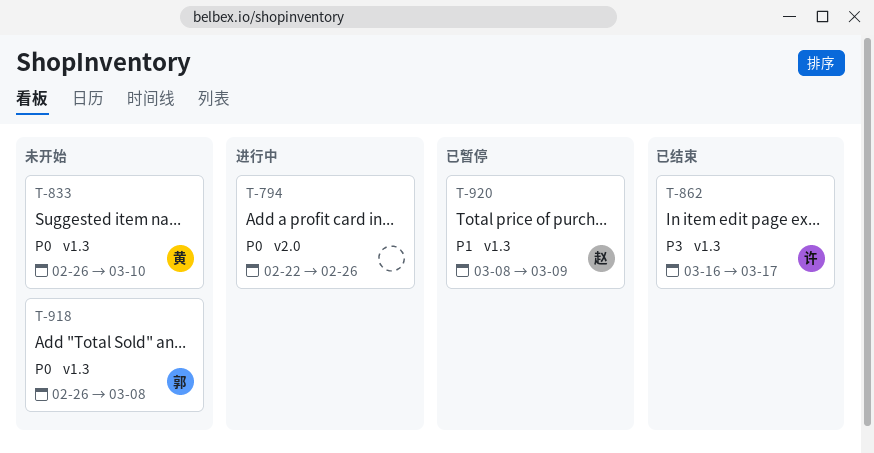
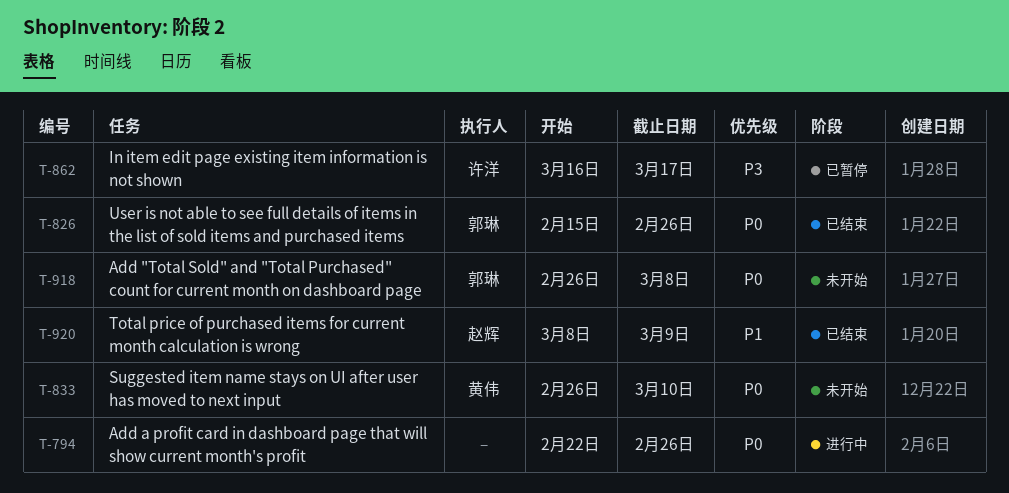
T-826: none -> present
T-862, status: 已结束 -> 已暂停
T-920, status: 已暂停 -> 已结束

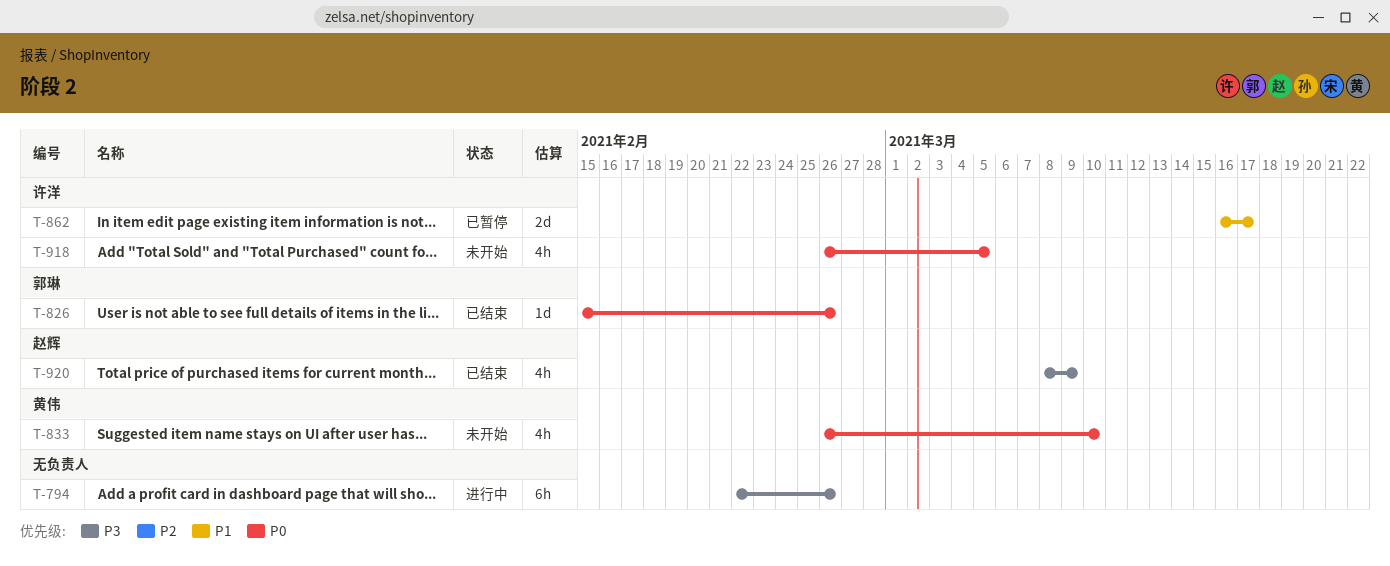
T-794, priority: P0 -> P3
T-862, priority: P3 -> P1
T-918, owner: 郭琳 -> 许洋
T-918, due: Mar 8 -> Mar 5
T-920, priority: P1 -> P3

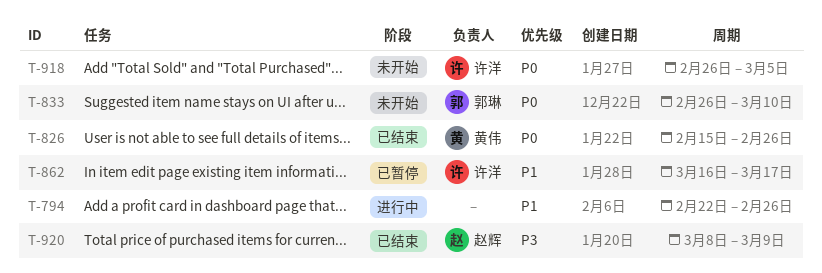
T-794, priority: P3 -> P1
T-826, owner: 郭琳 -> 黄伟
T-833, owner: 黄伟 -> 郭琳

